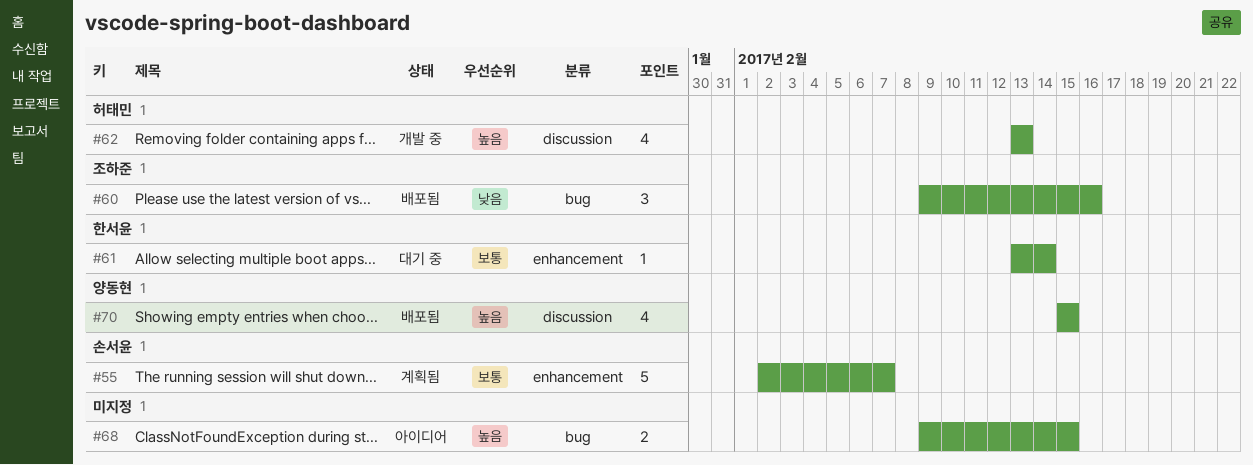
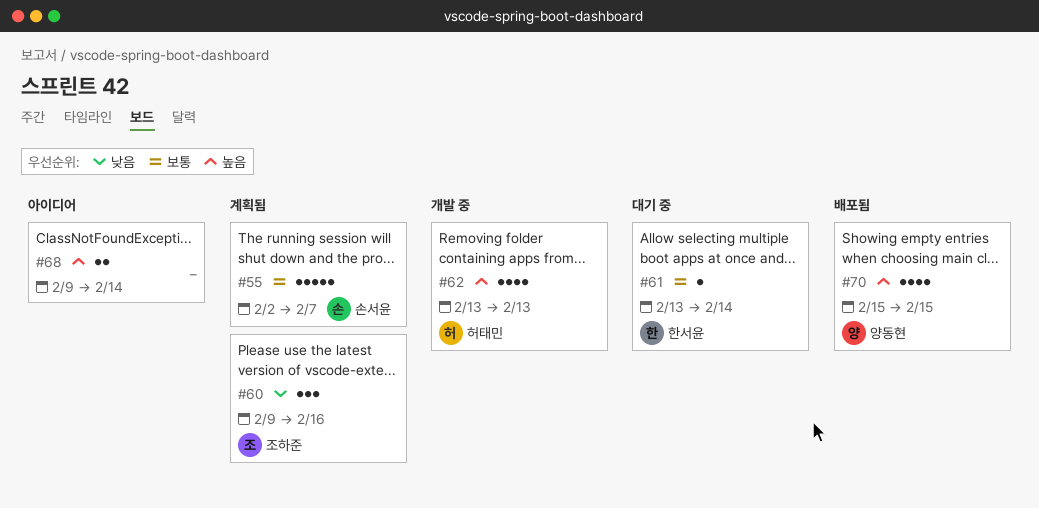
#60, status: 배포됨 -> 계획됨
#68, due: Feb 15 -> Feb 14

